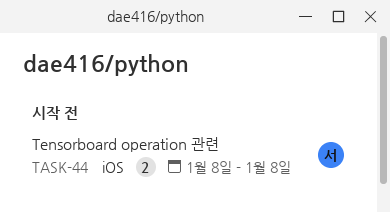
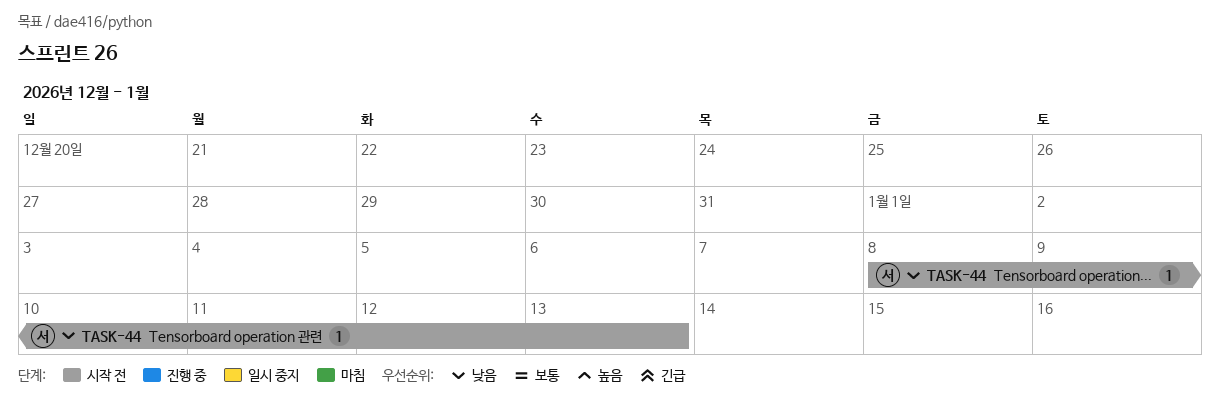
TASK-44, estimate: 2 -> 1
TASK-44, due: Jan 8 -> Jan 13

